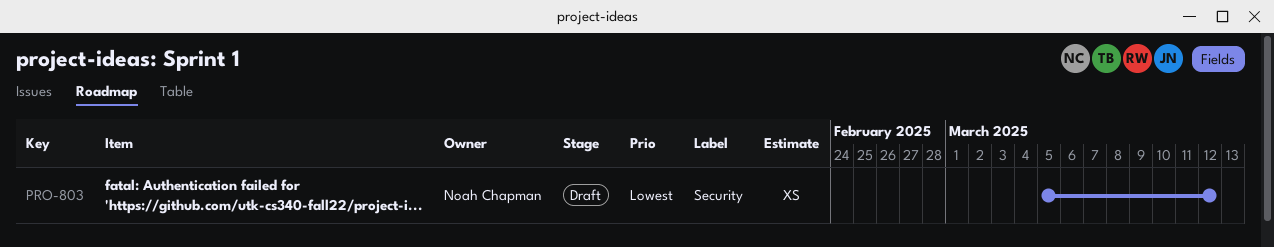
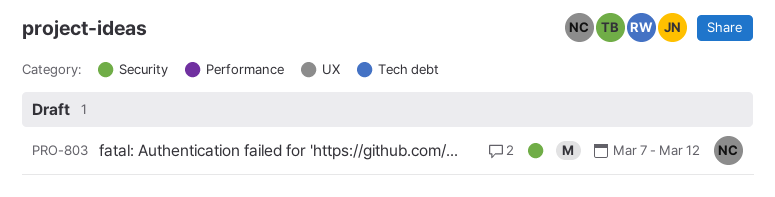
PRO-803, estimate: XS -> M
PRO-803, start: Mar 5 -> Mar 7

